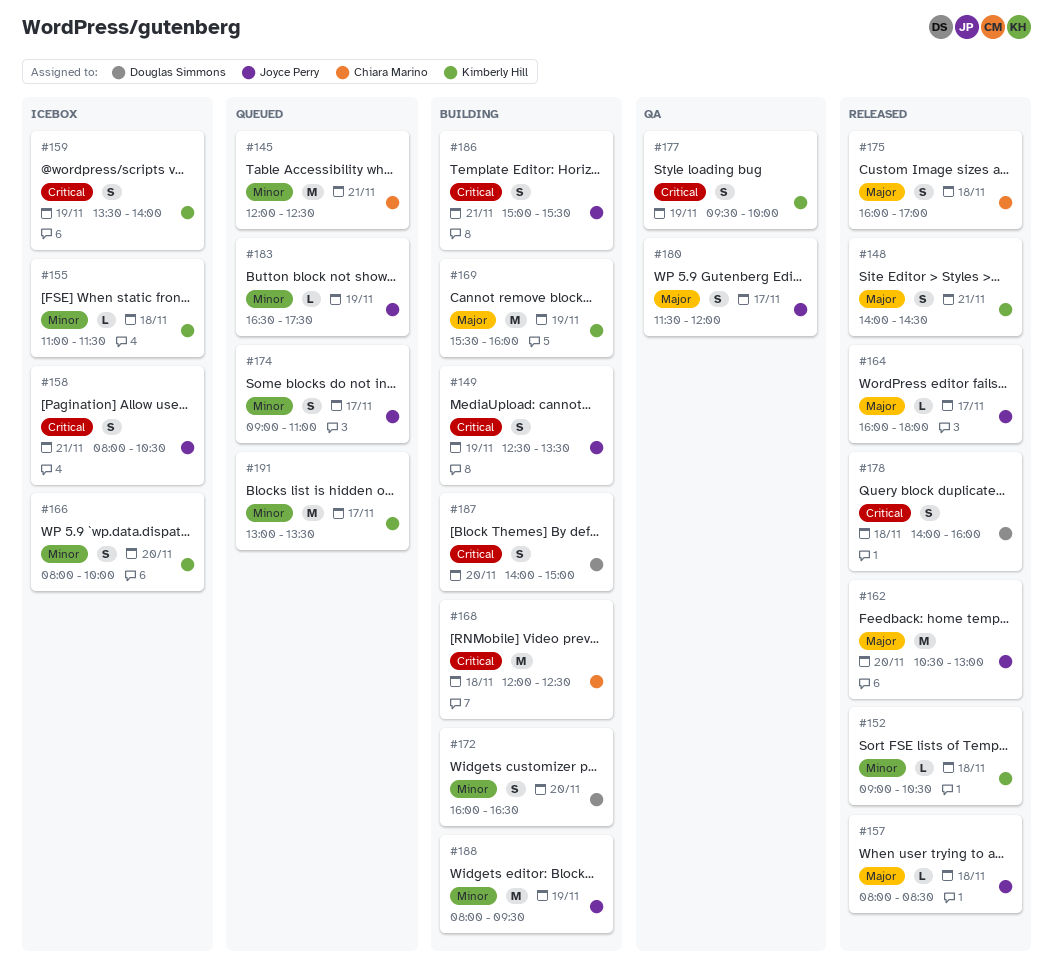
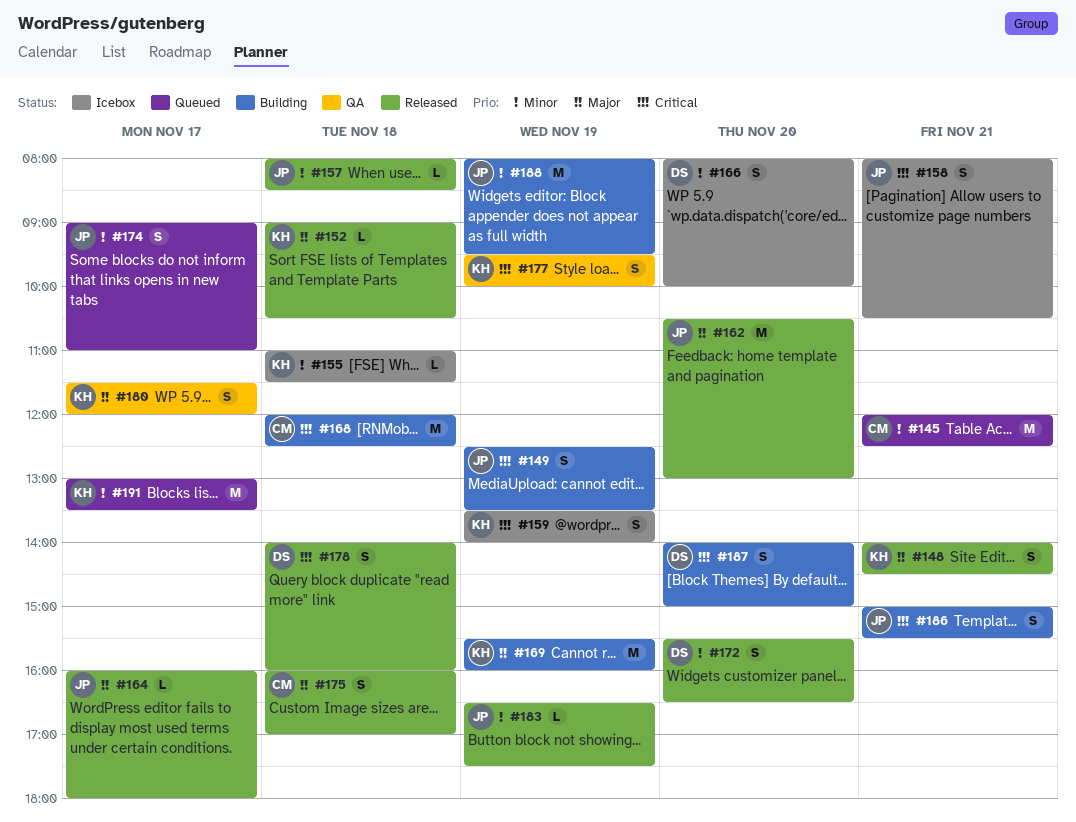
#152, priority: Minor -> Major
#157, priority: Major -> Minor
#166, owner: Kimberly Hill -> Douglas Simmons
#172, status: Building -> Released
#172, begins: 16:00 -> 15:30
#180, owner: Joyce Perry -> Kimberly Hill
#183, status: Queued -> Released

